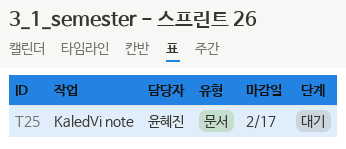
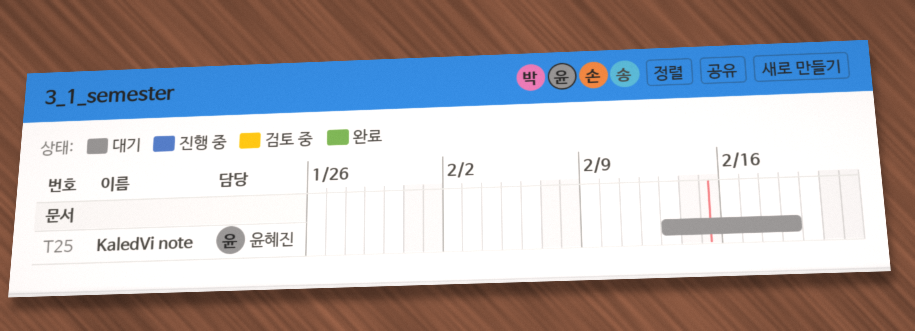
T25, due: Feb 17 -> Feb 19

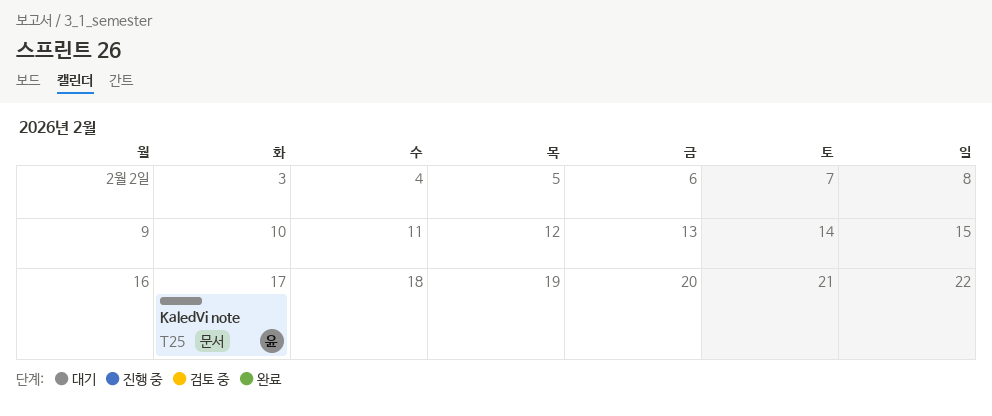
T25, due: Feb 19 -> Feb 17

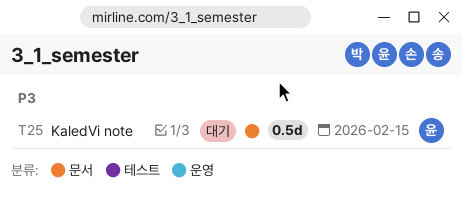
T25, due: Feb 17 -> Feb 15

